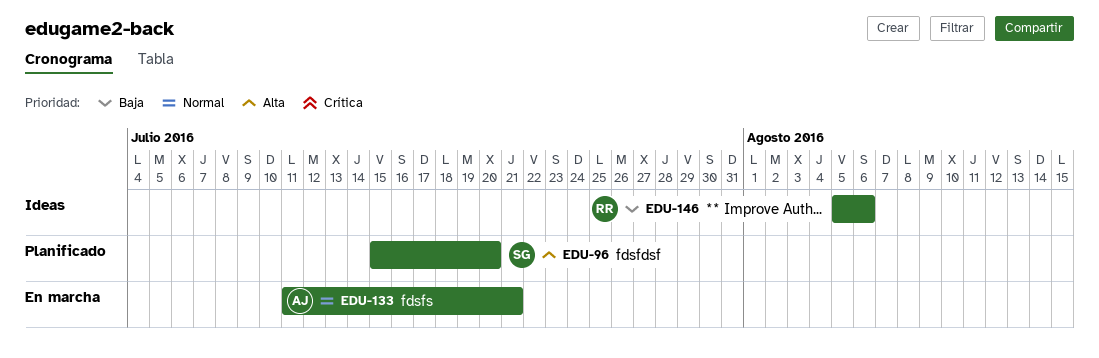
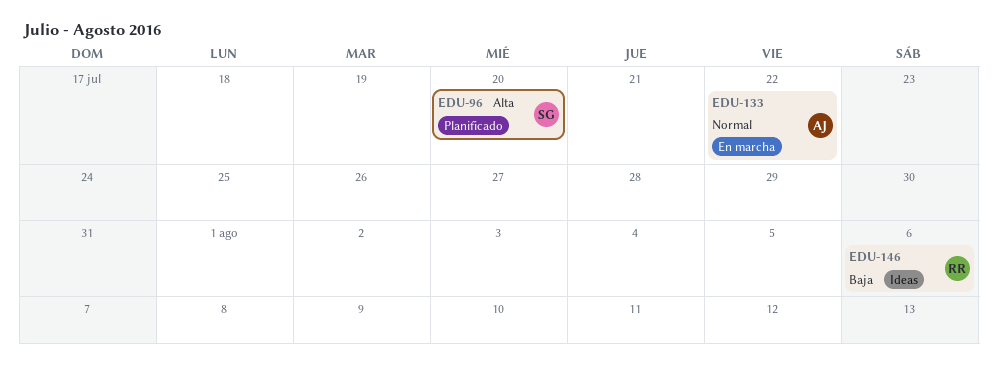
EDU-133, due: Jul 21 -> Jul 22

